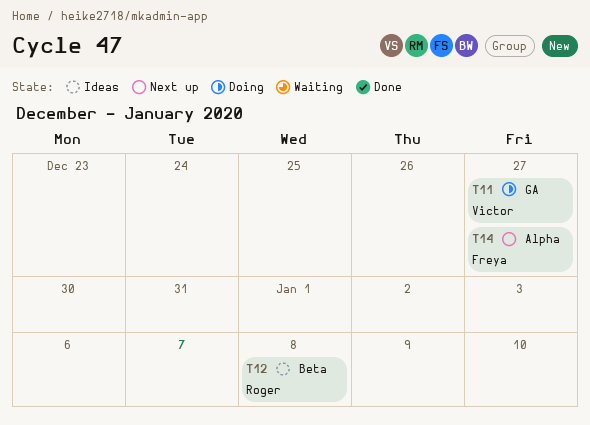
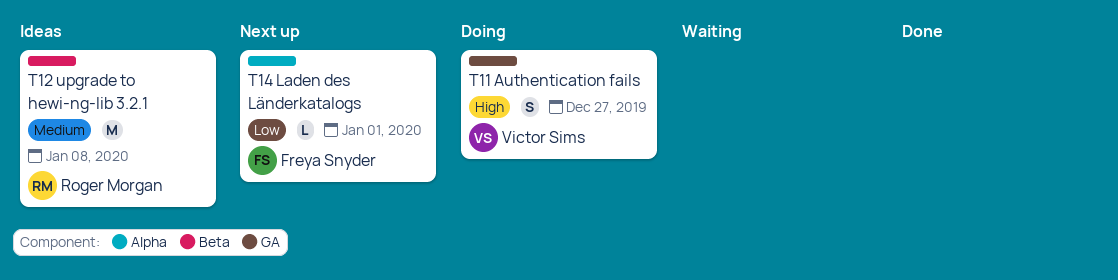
T14, due: Dec 27 -> Jan 1

